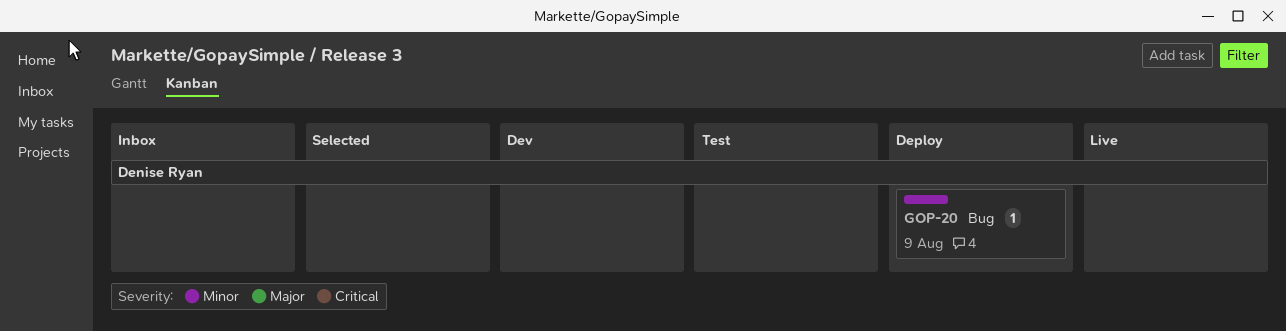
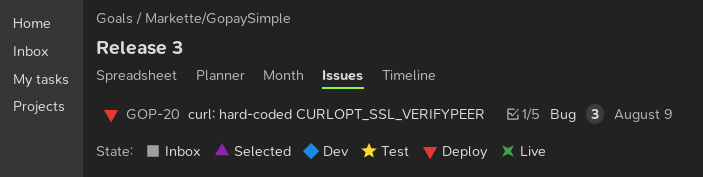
GOP-20, estimate: 1 -> 3

